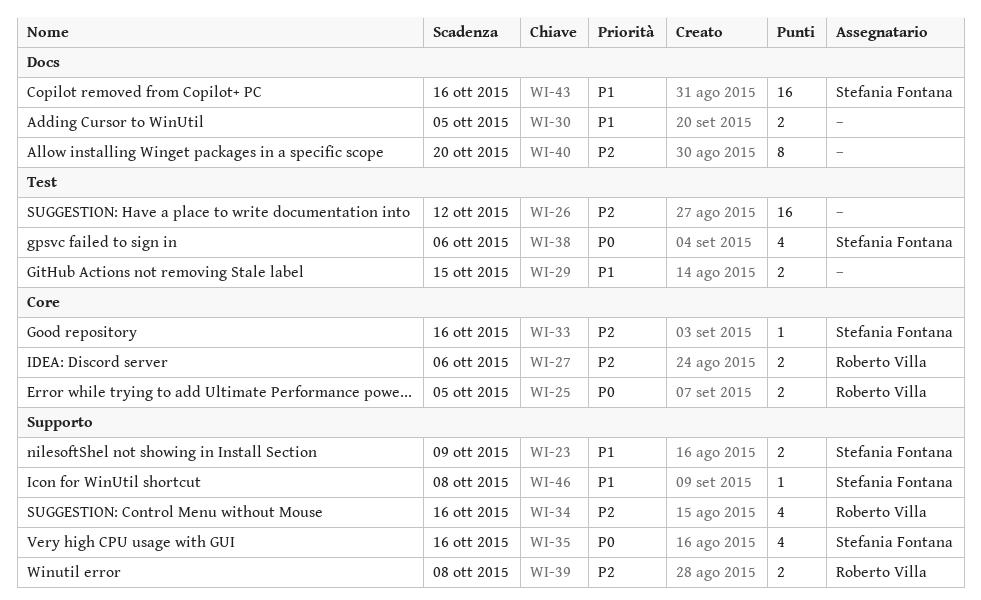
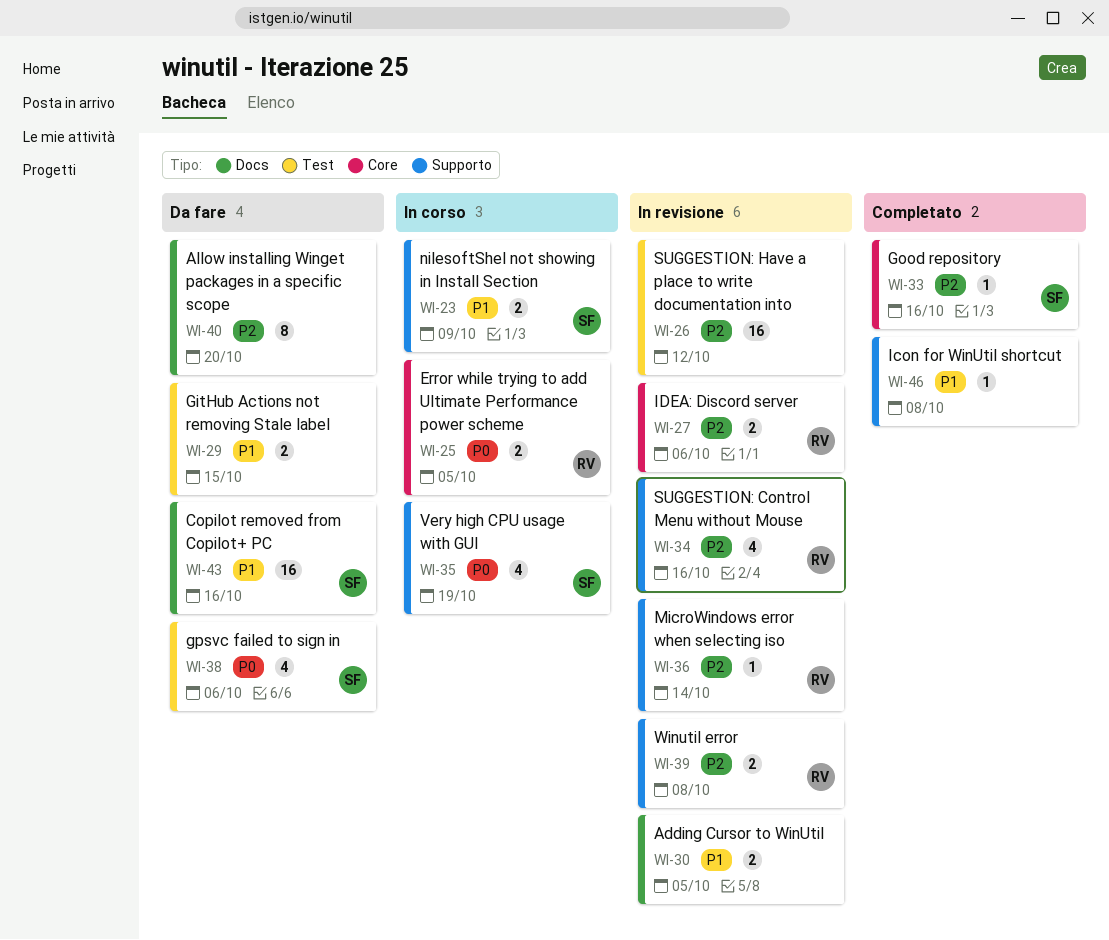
WI-35, due: Oct 16 -> Oct 19
WI-36: none -> present
WI-46, owner: Stefania Fontana -> none

